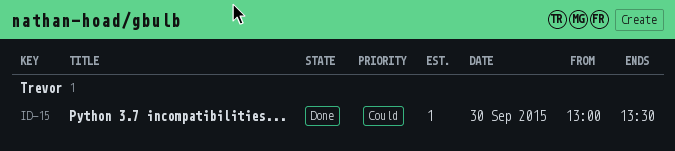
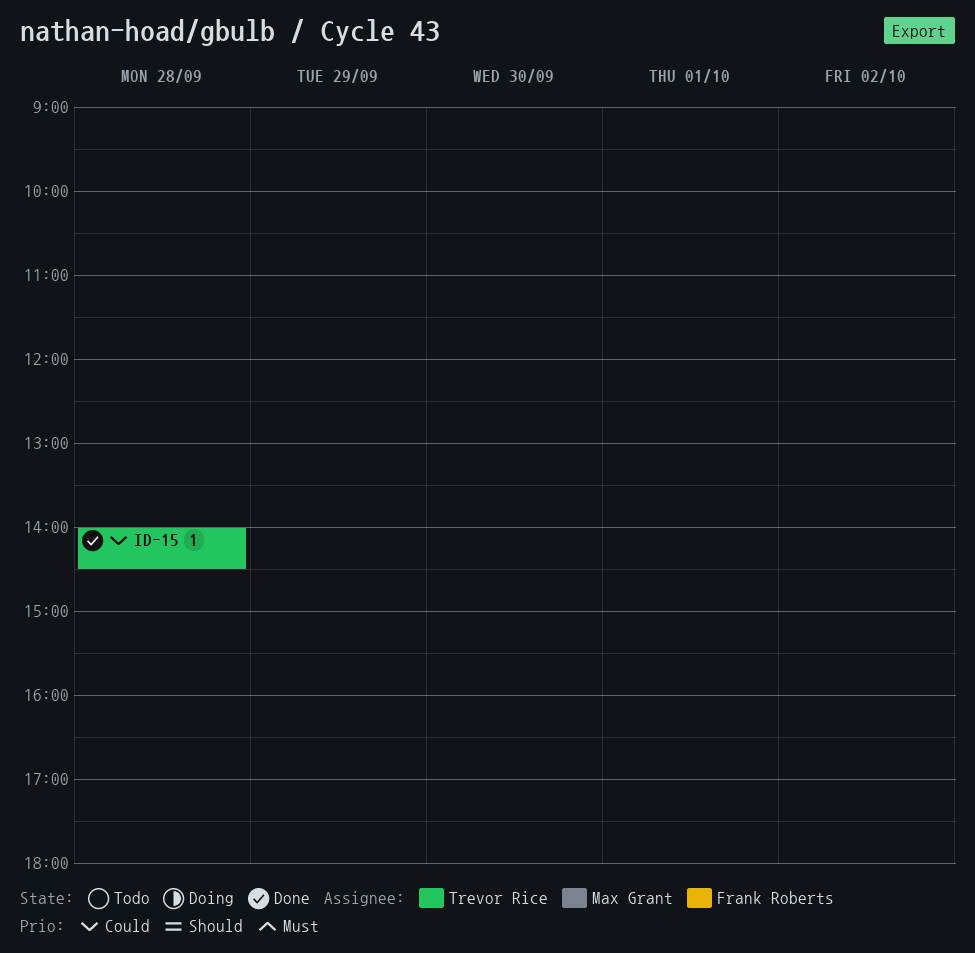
ID-15, day: Sep 30 -> Sep 28
ID-15, begins: 13:00 -> 14:00
ID-15, ends: 13:30 -> 14:30

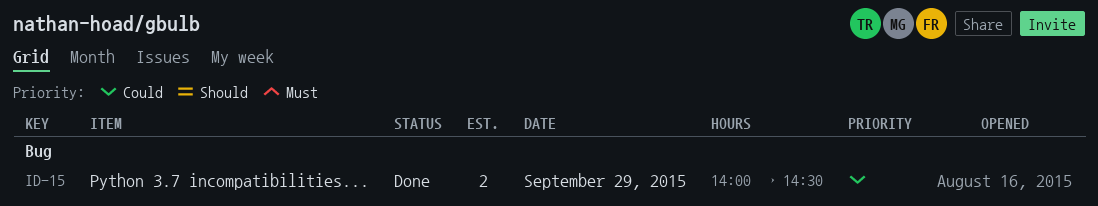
ID-15, estimate: 1 -> 2
ID-15, day: Sep 28 -> Sep 29

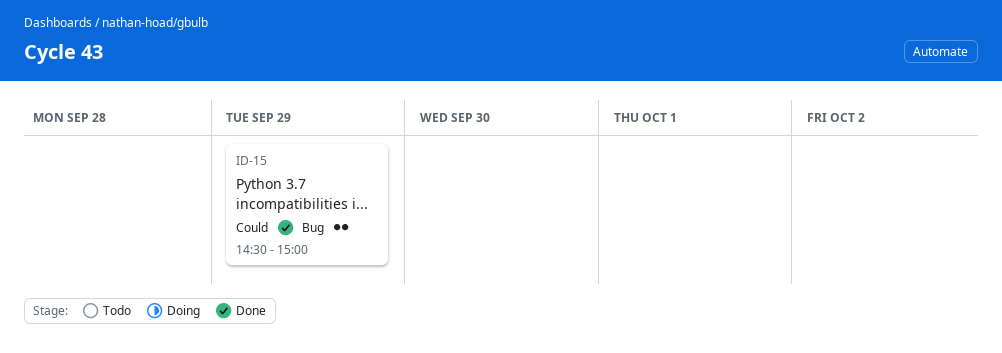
ID-15, begins: 14:00 -> 14:30
ID-15, ends: 14:30 -> 15:00

